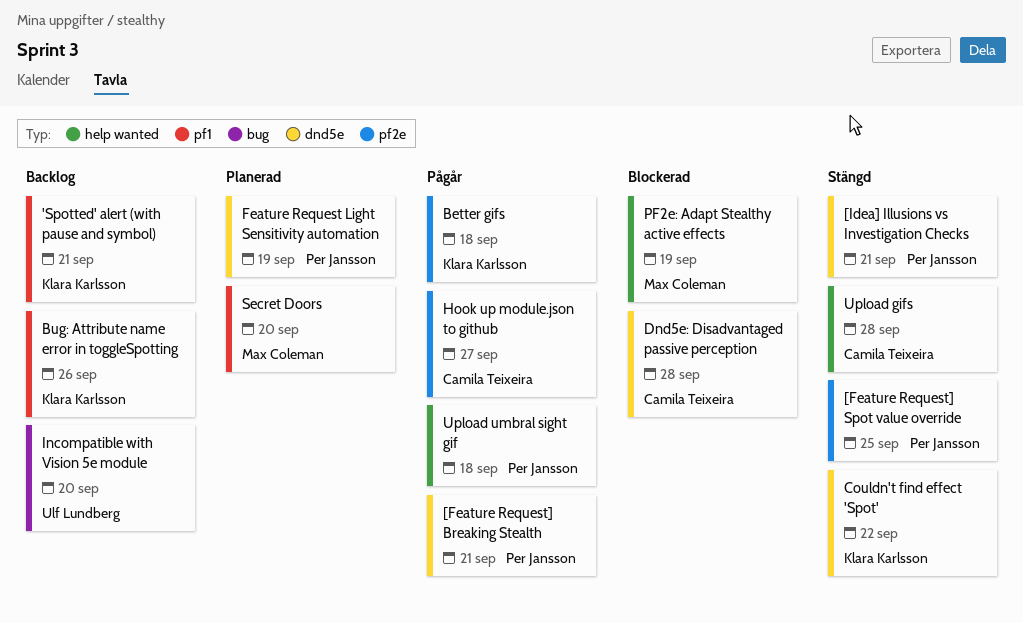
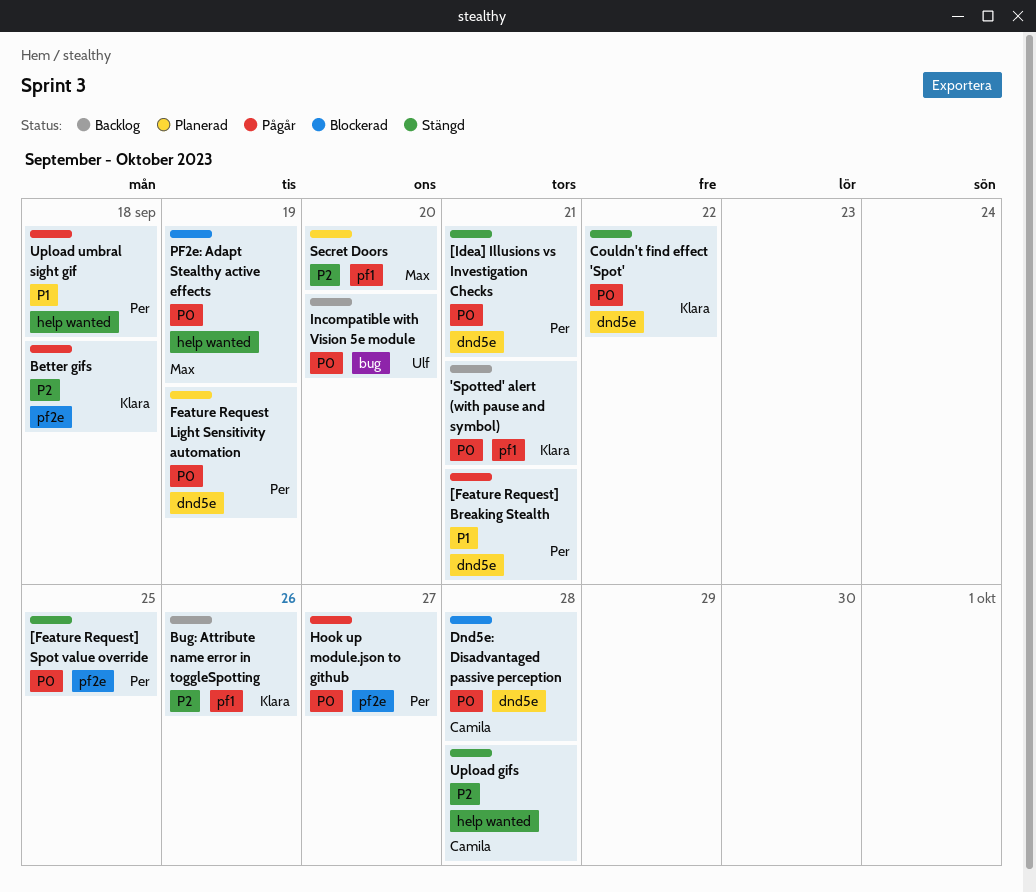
Hook up module.json to github, owner: Camila Teixeira -> Per Jansson

